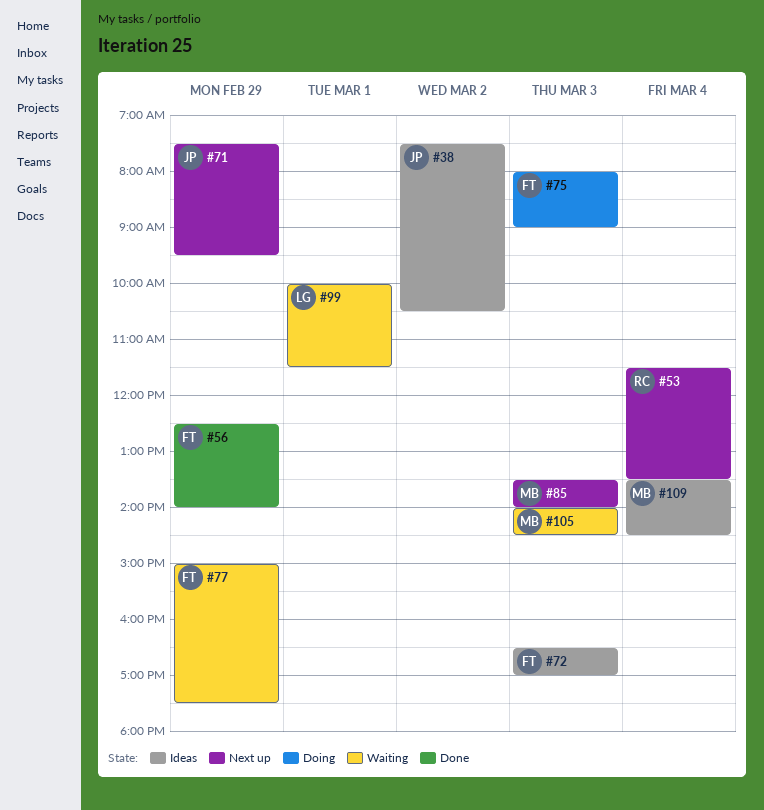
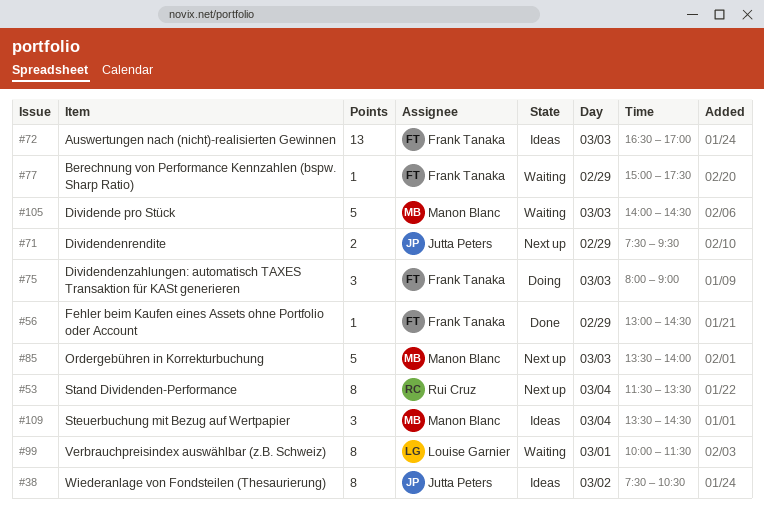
#56, begins: 12:30 -> 13:00
#56, ends: 14:00 -> 14:30

